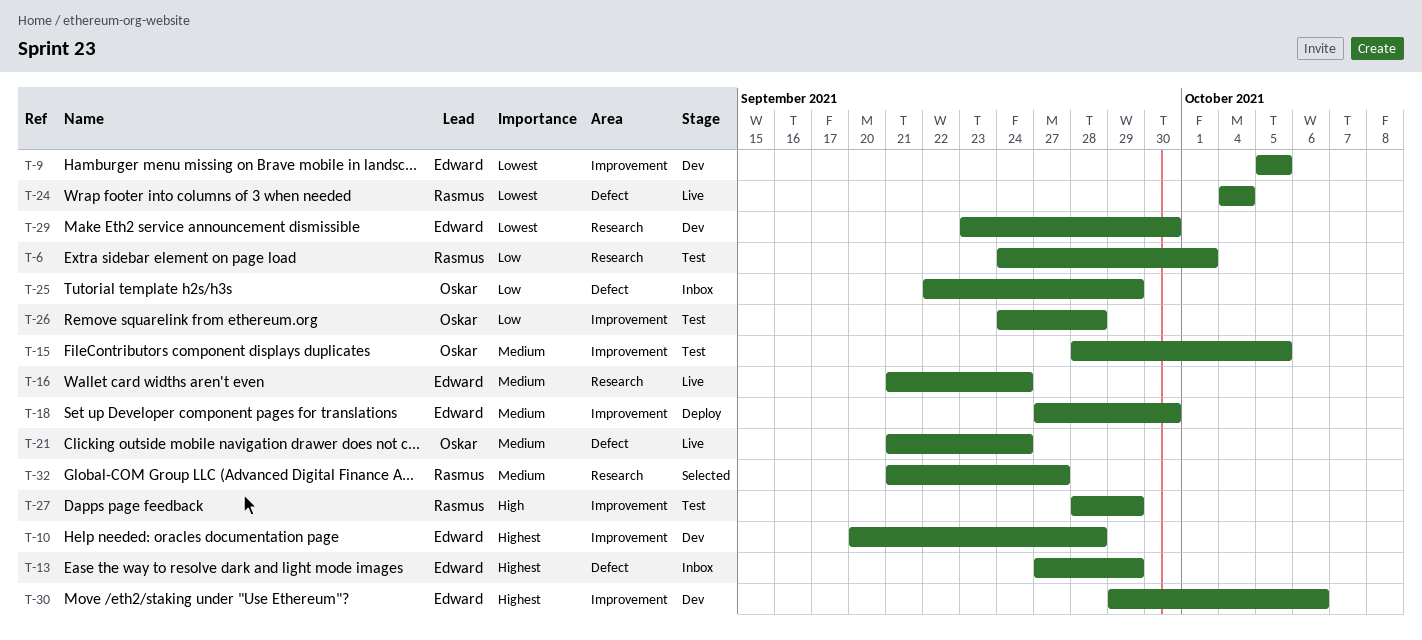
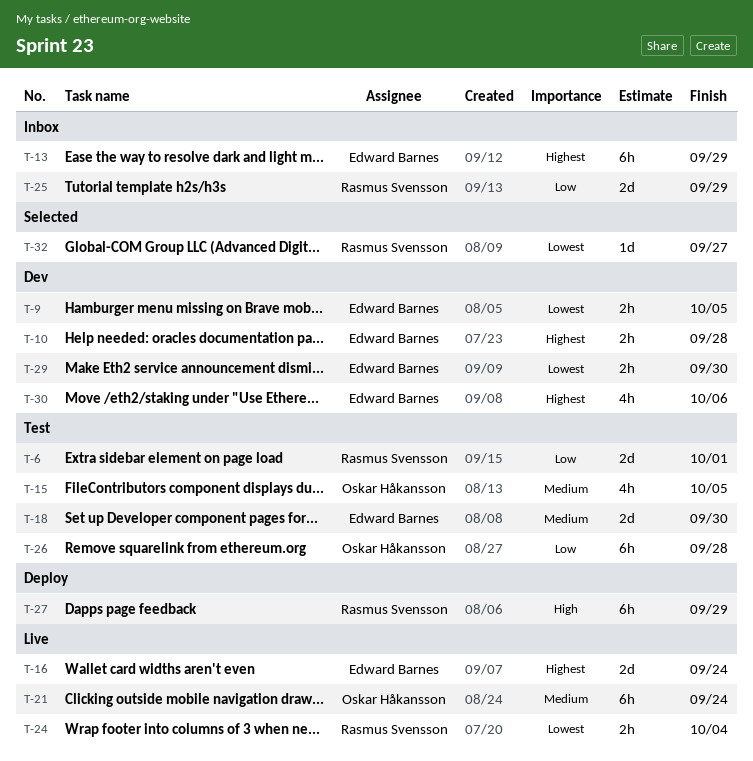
T-16, priority: Medium -> Highest
T-18, status: Deploy -> Test
T-25, owner: Oskar Håkansson -> Rasmus Svensson
T-27, status: Test -> Deploy
T-32, priority: Medium -> Lowest

